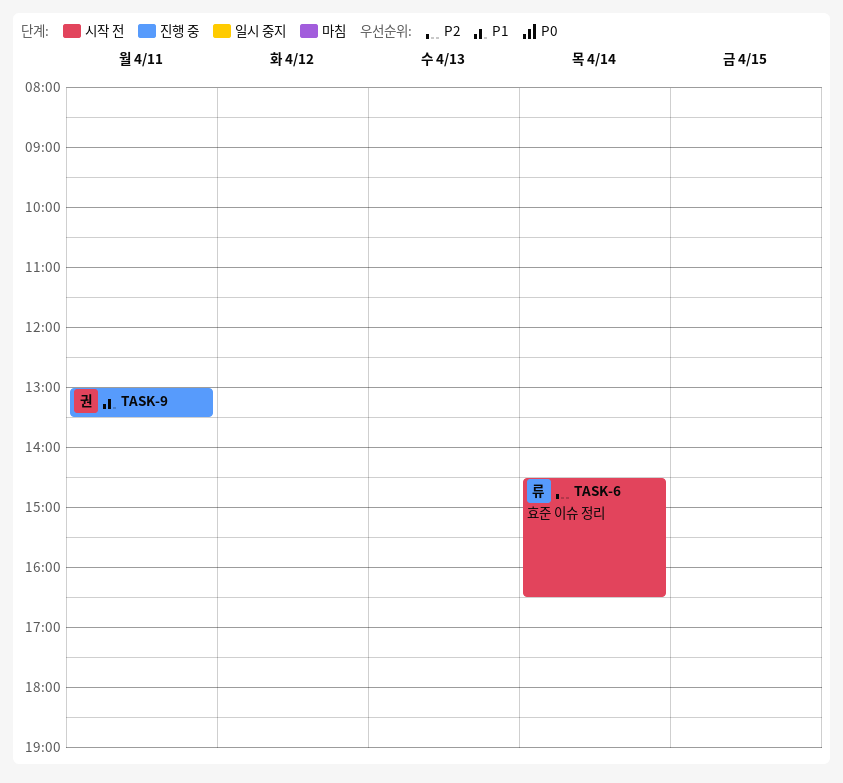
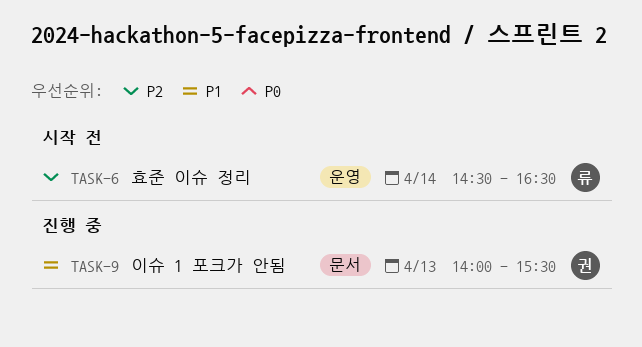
TASK-9, day: Apr 11 -> Apr 13
TASK-9, begins: 13:00 -> 14:00
TASK-9, ends: 13:30 -> 15:30

